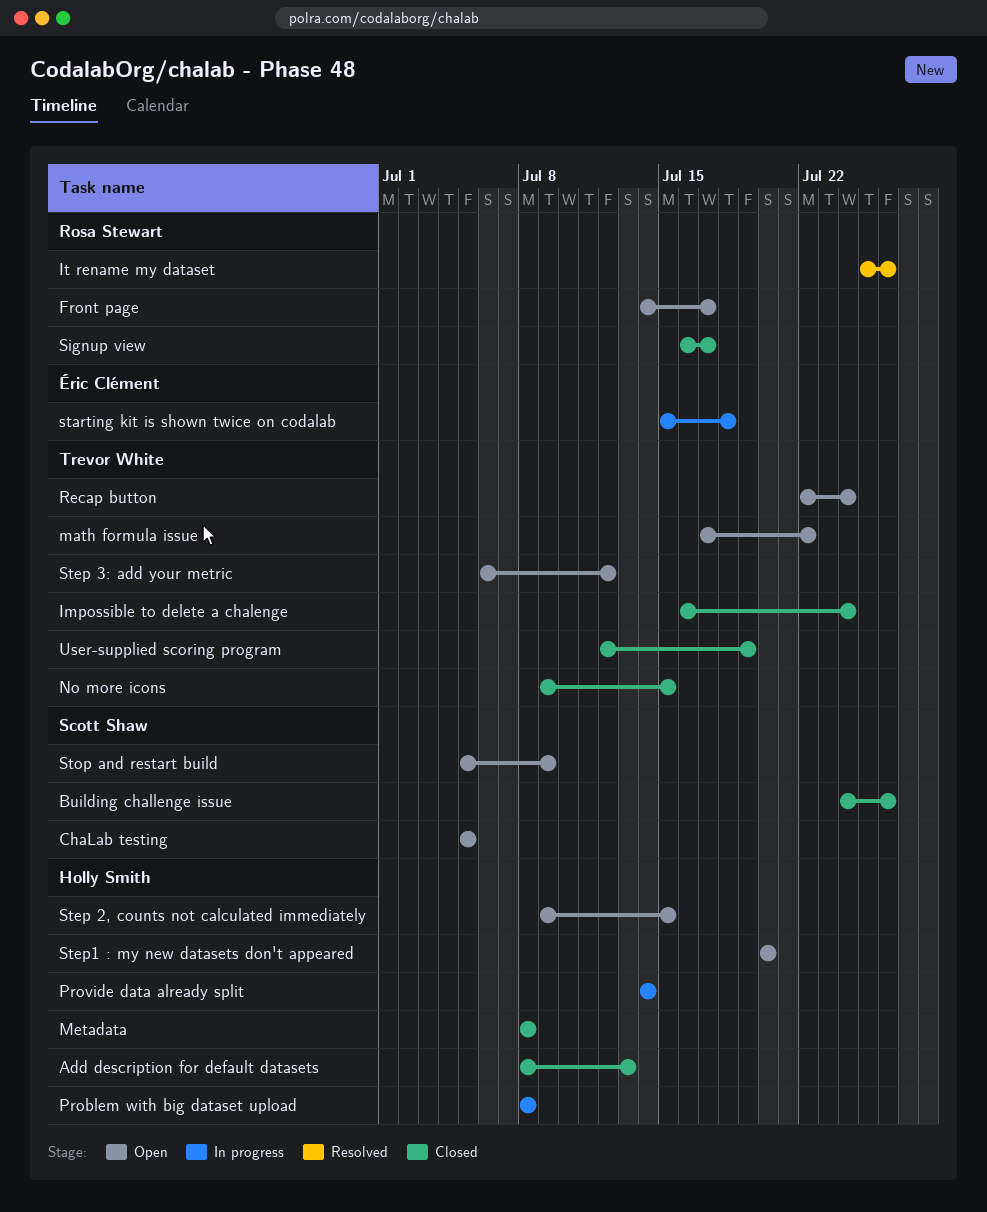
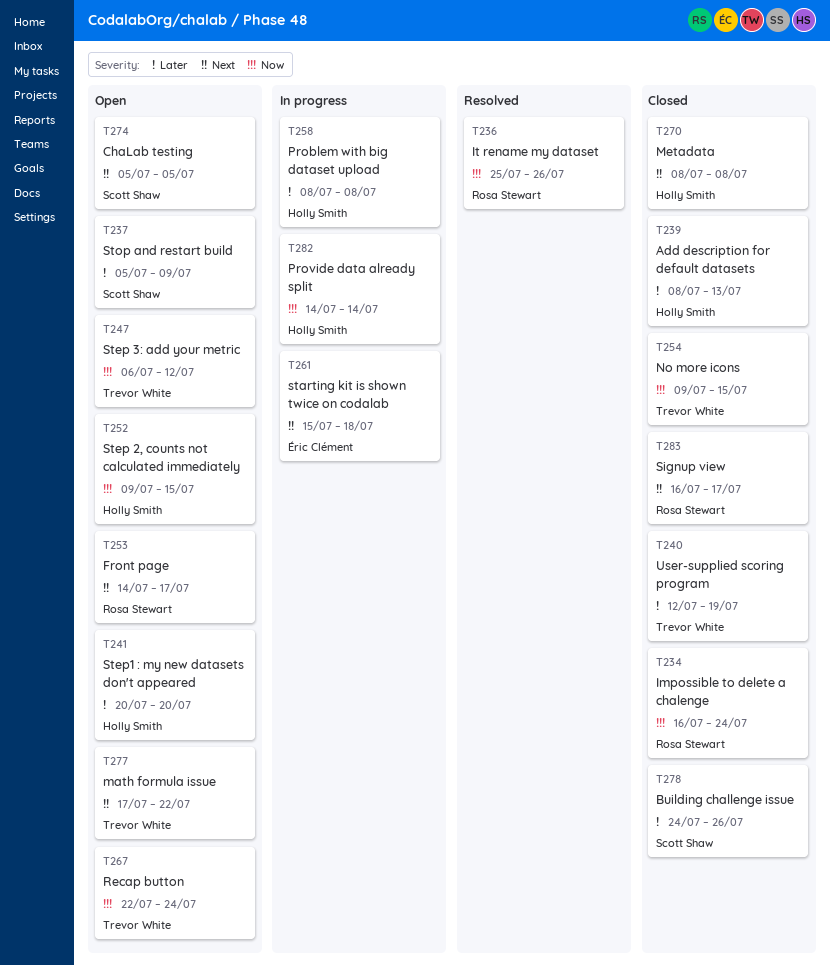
Impossible to delete a chalenge, owner: Trevor White -> Rosa Stewart

